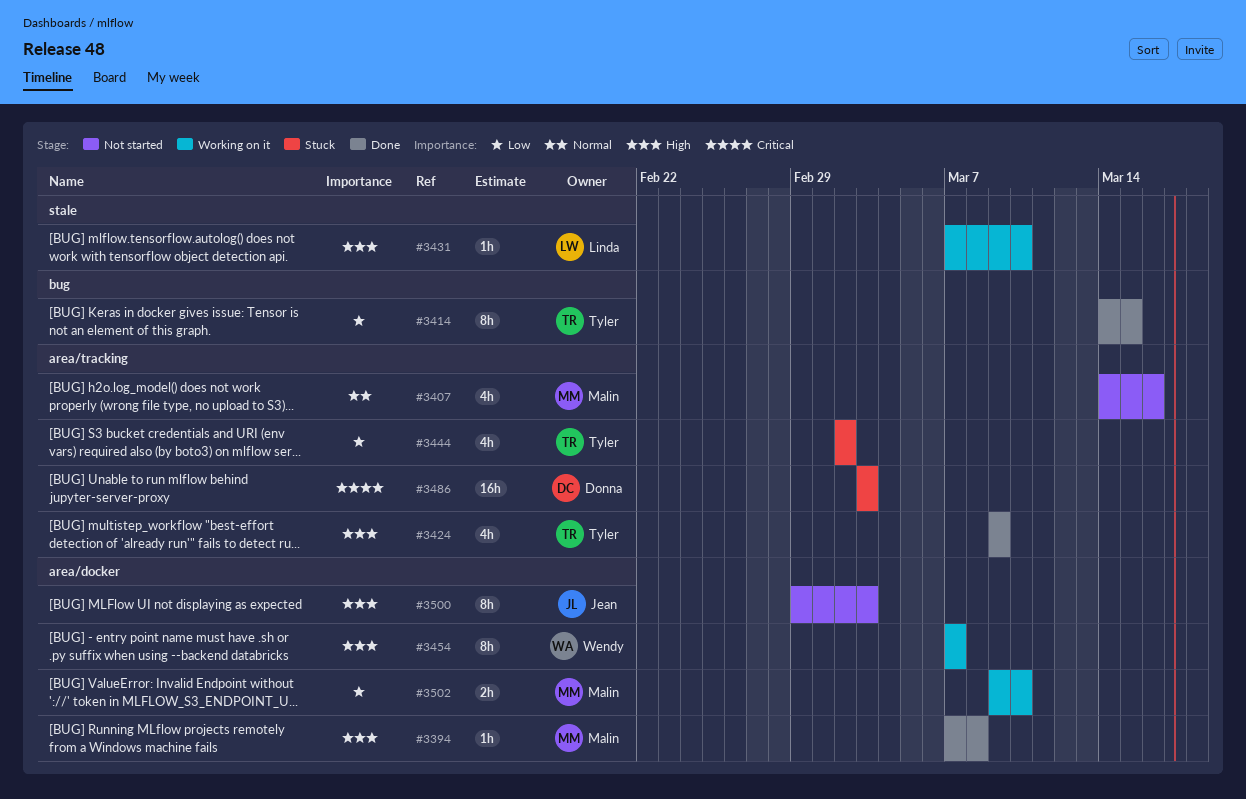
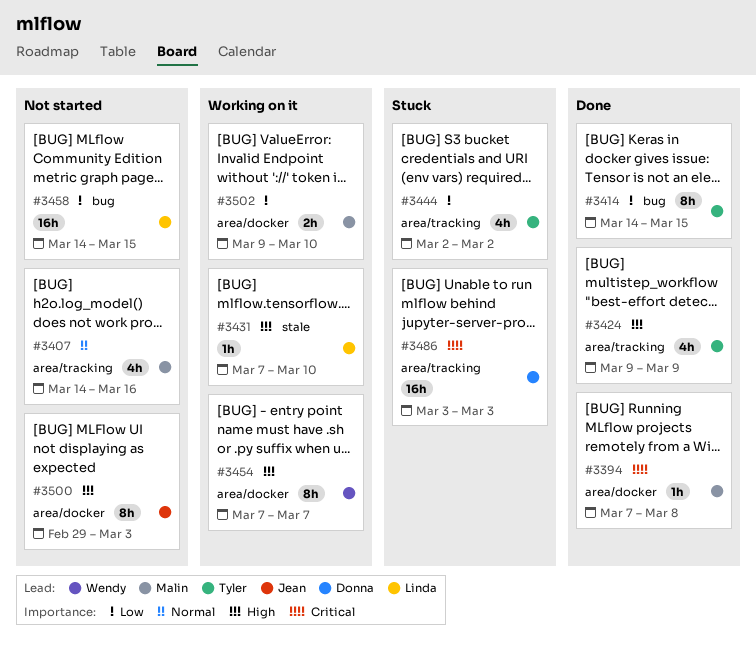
#3394, priority: High -> Critical
#3458: none -> present

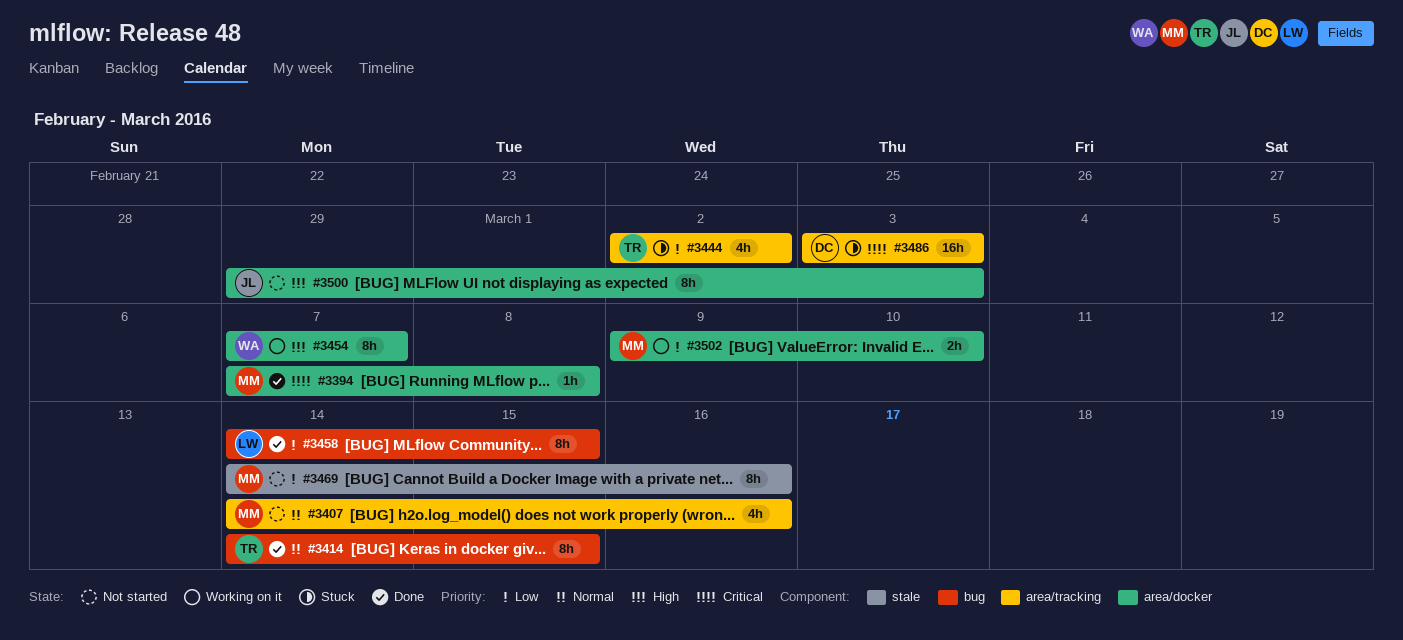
#3414, priority: Low -> Normal
#3424: present -> none
#3431: present -> none
#3458, status: Not started -> Done
#3458, estimate: 16h -> 8h
#3469: none -> present

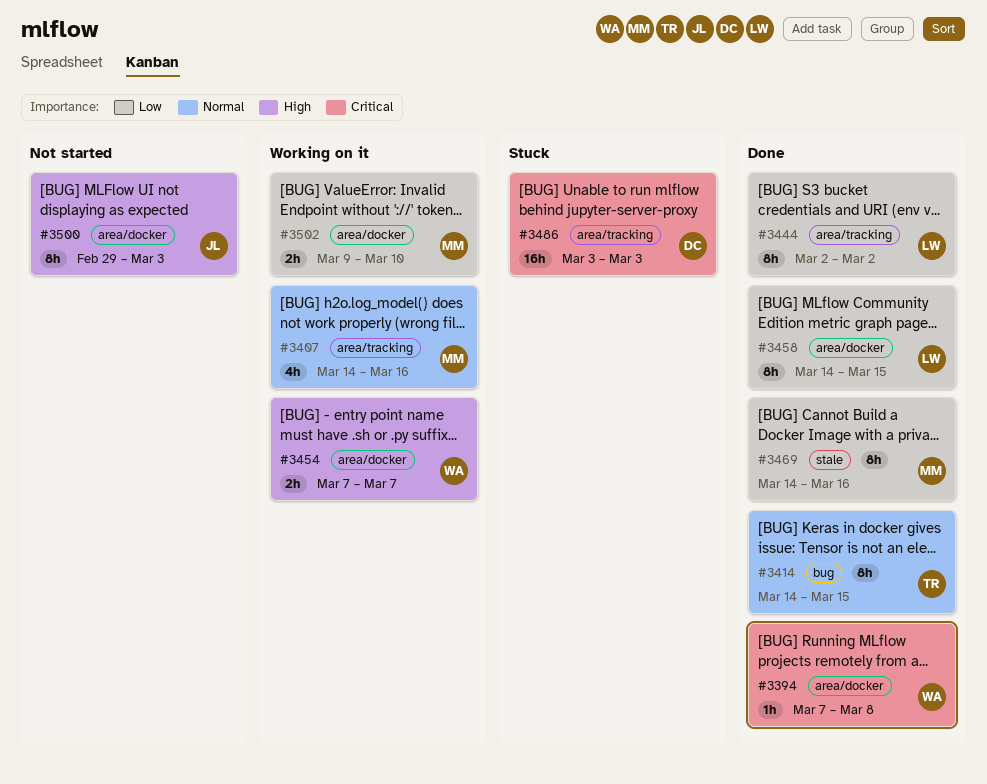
#3394, owner: MM -> WA
#3407, status: Not started -> Working on it
#3444, status: Stuck -> Done
#3444, owner: TR -> LW
#3444, estimate: 4h -> 8h
#3454, estimate: 8h -> 2h
#3458, label: bug -> area/docker
#3469, status: Not started -> Done

